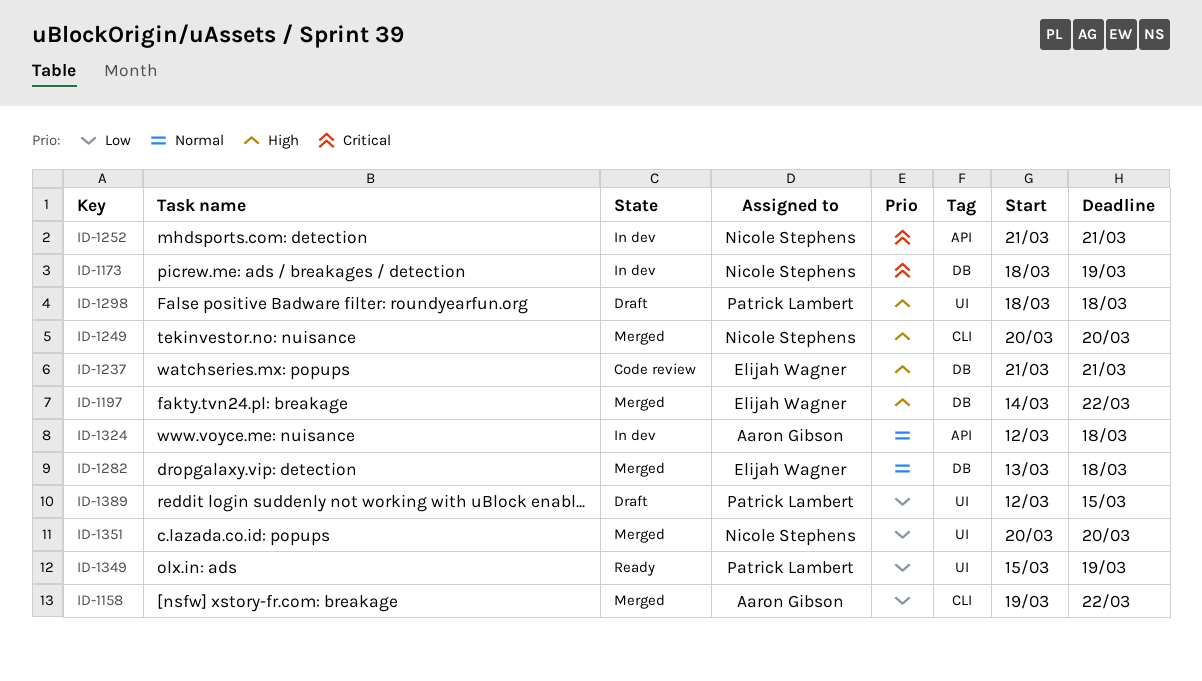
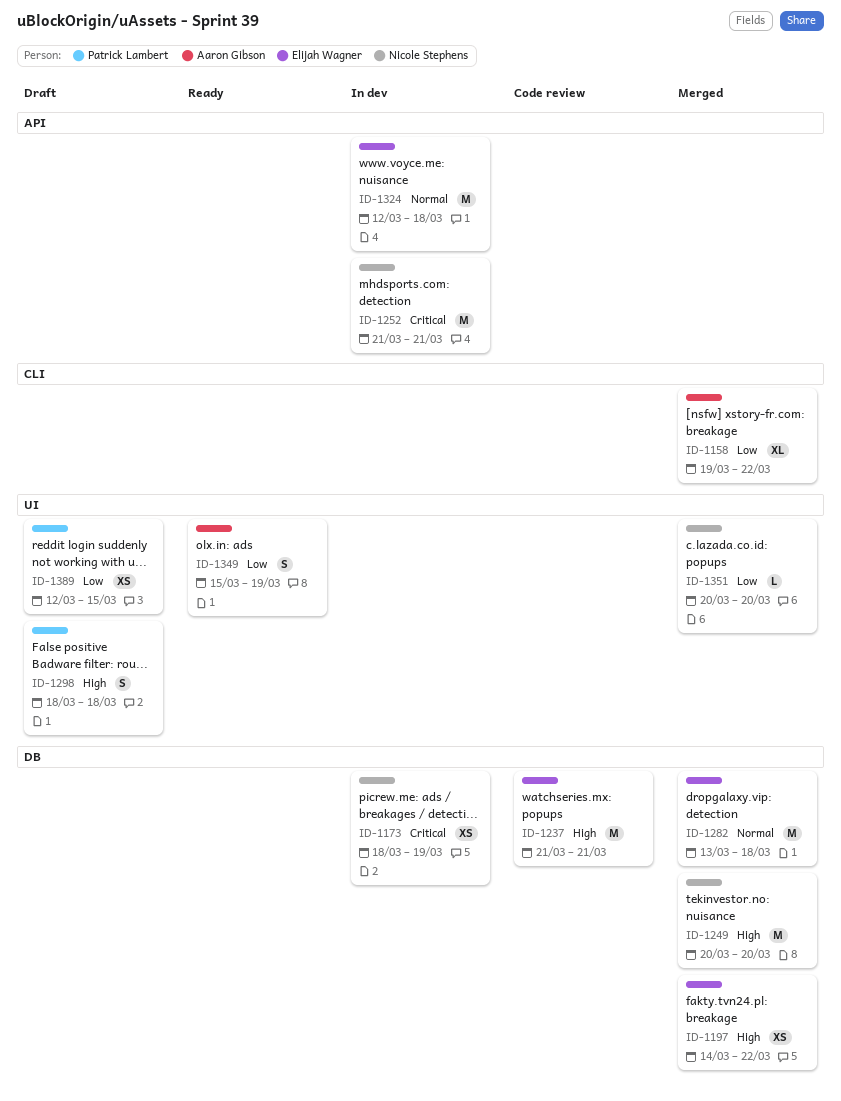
ID-1249, label: CLI -> DB
ID-1324, owner: Aaron Gibson -> Elijah Wagner
ID-1349, owner: Patrick Lambert -> Aaron Gibson

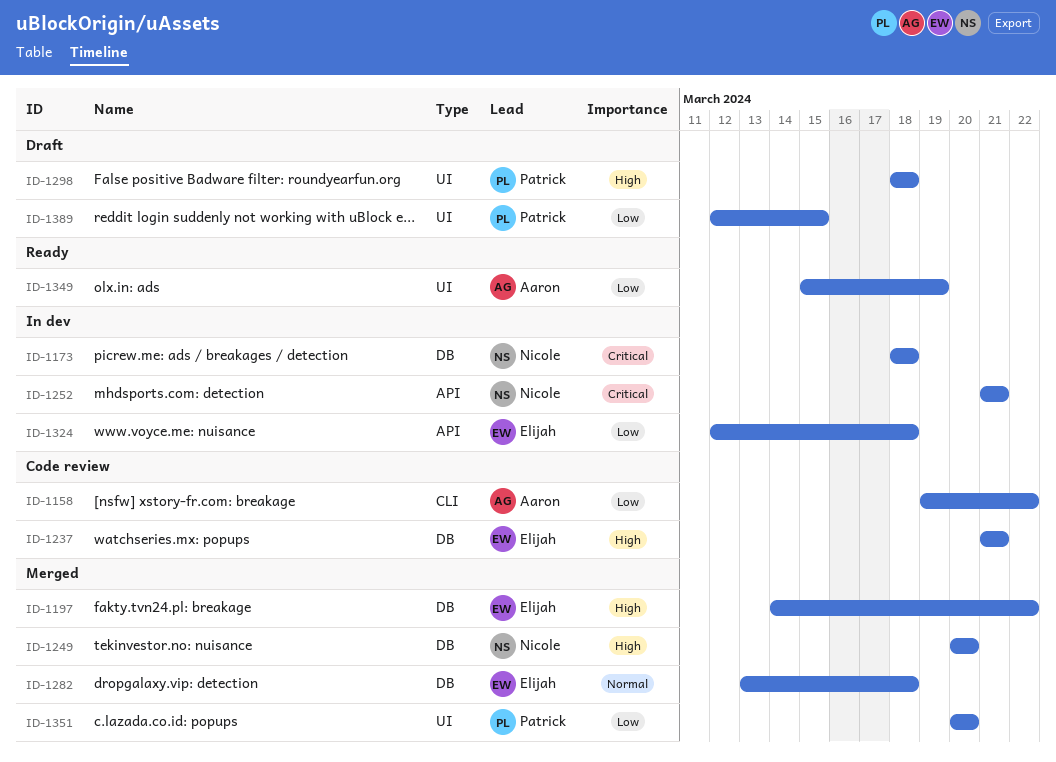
ID-1158, status: Merged -> Code review
ID-1173, due: Mar 19 -> Mar 18
ID-1324, priority: Normal -> Low
ID-1351, owner: Nicole Stephens -> Patrick Lambert

